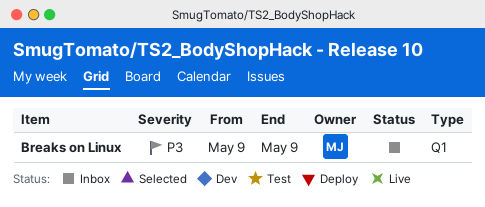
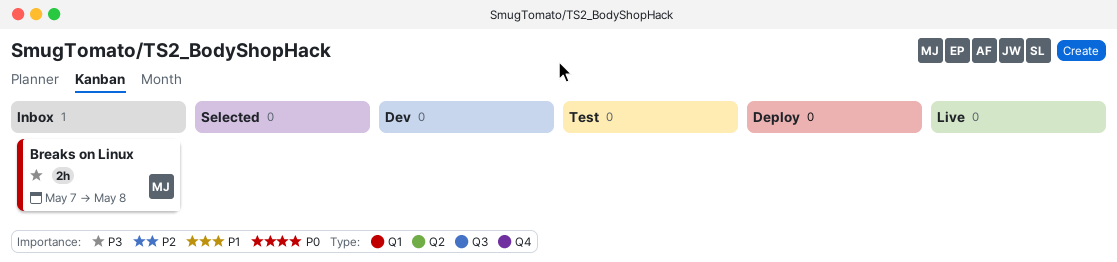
Breaks on Linux, start: May 9 -> May 7
Breaks on Linux, due: May 9 -> May 8

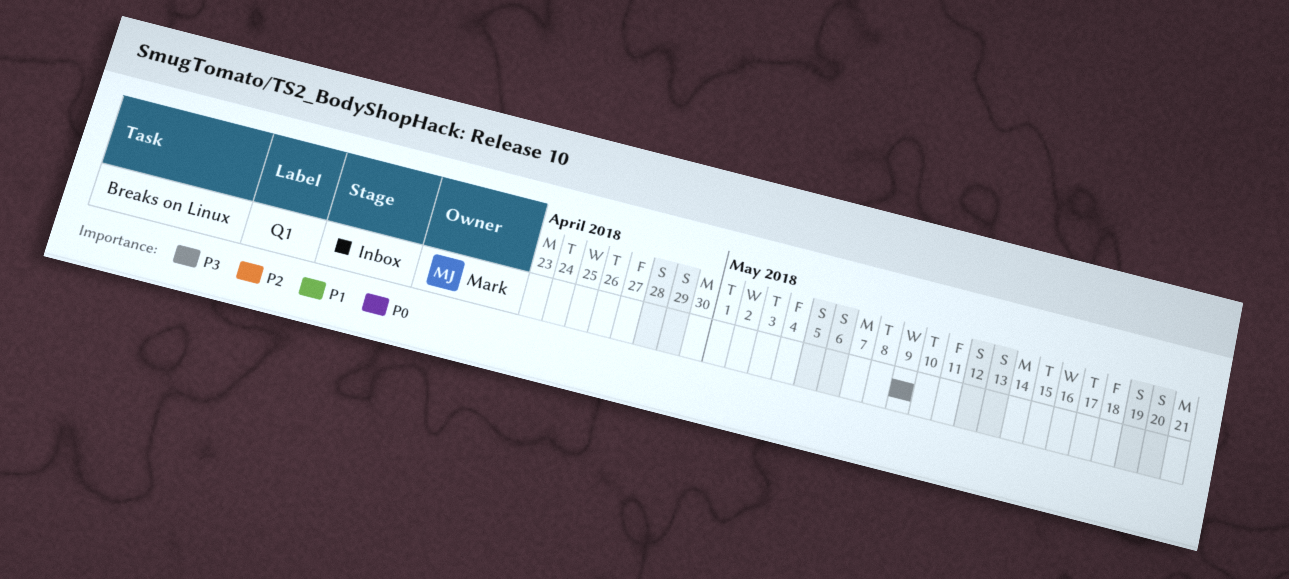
Breaks on Linux, start: May 7 -> May 9
Breaks on Linux, due: May 8 -> May 9

